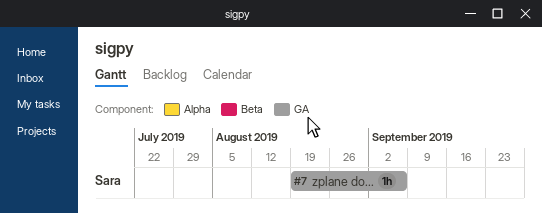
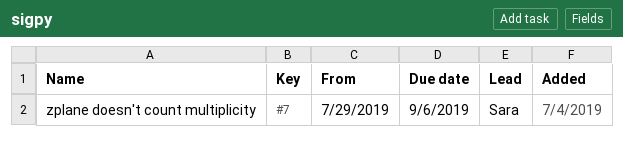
#7, start: Aug 19 -> Jul 29

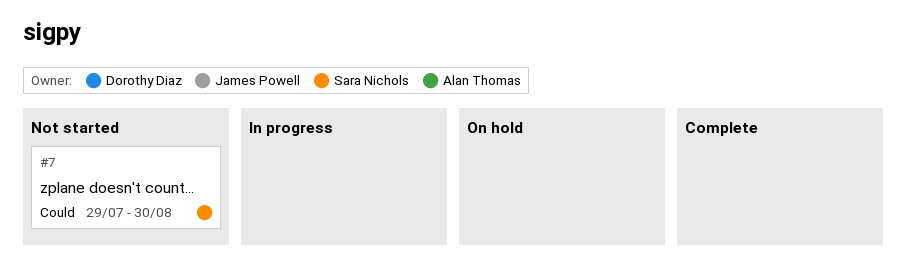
#7, due: Sep 6 -> Aug 30

